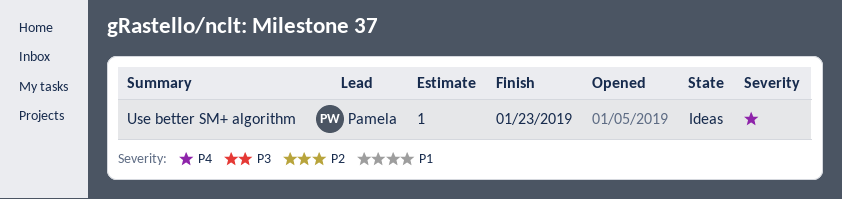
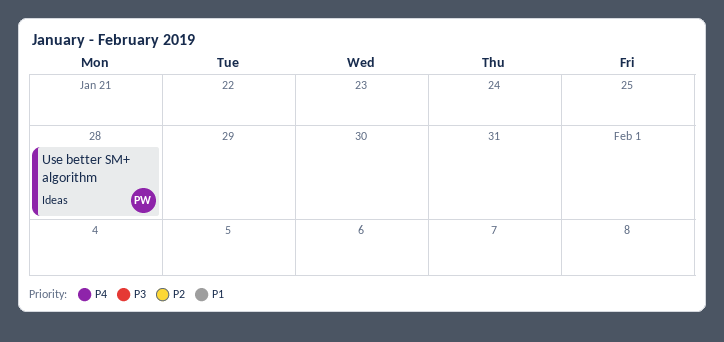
Use better SM+ algorithm, due: Jan 23 -> Jan 28

